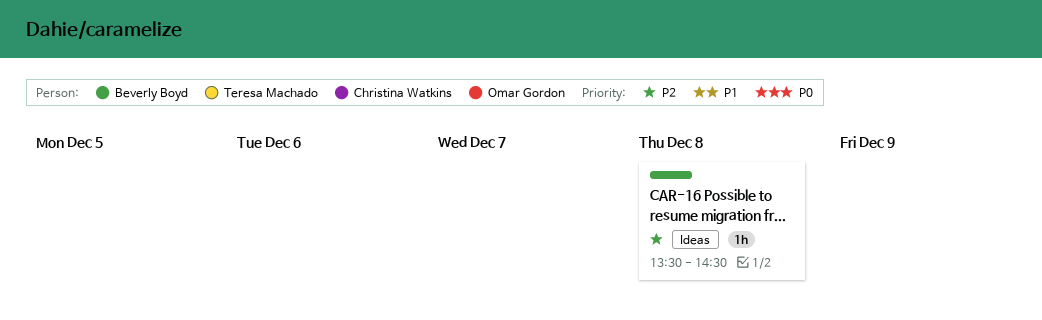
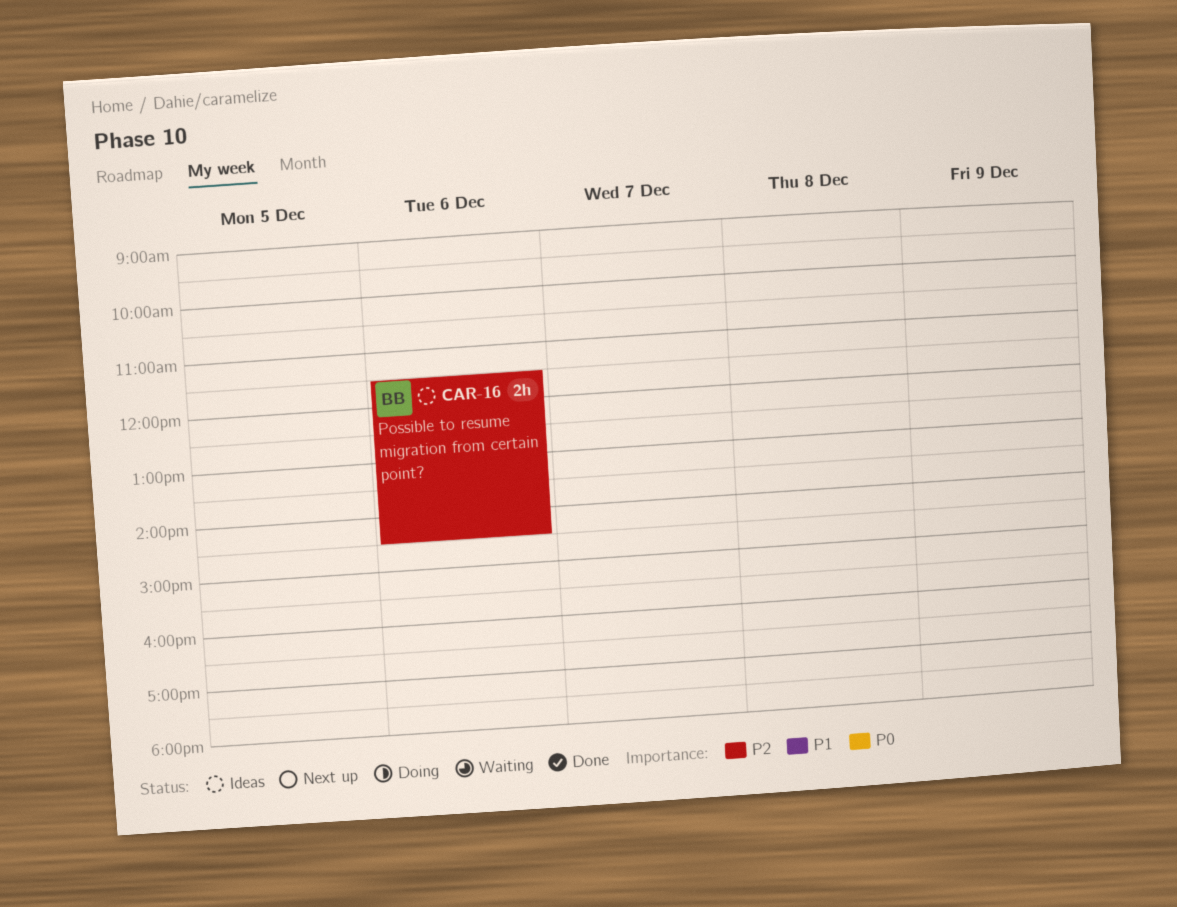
CAR-16, estimate: 1h -> 2h
CAR-16, day: Dec 8 -> Dec 6
CAR-16, begins: 13:30 -> 11:30

